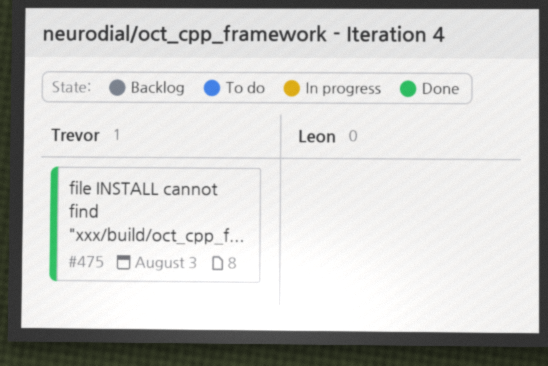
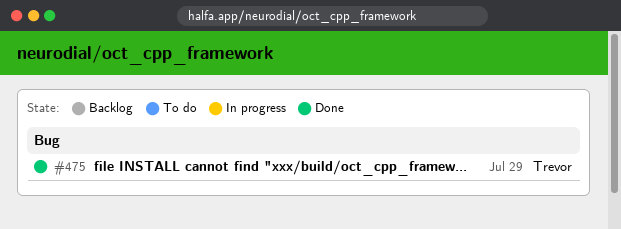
#475, due: Aug 3 -> Jul 29

